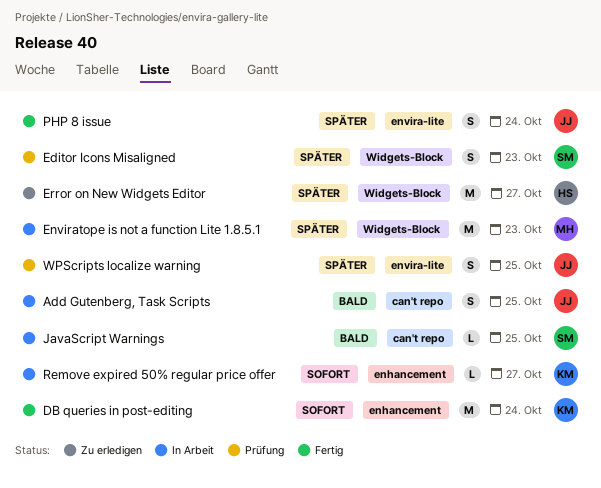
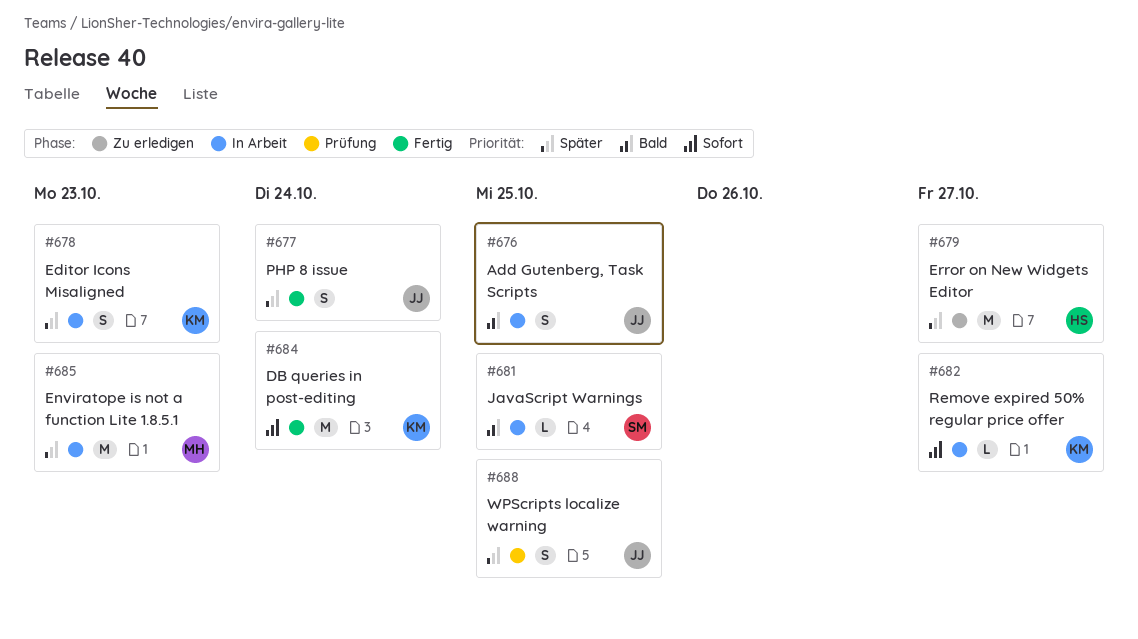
Editor Icons Misaligned, status: Prüfung -> In Arbeit
Editor Icons Misaligned, owner: SM -> KM

